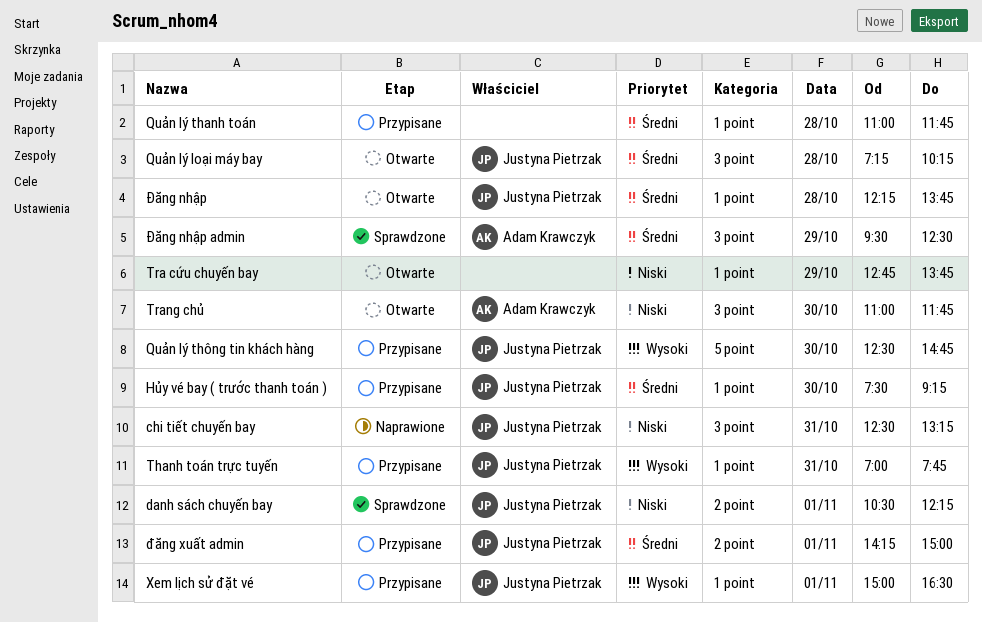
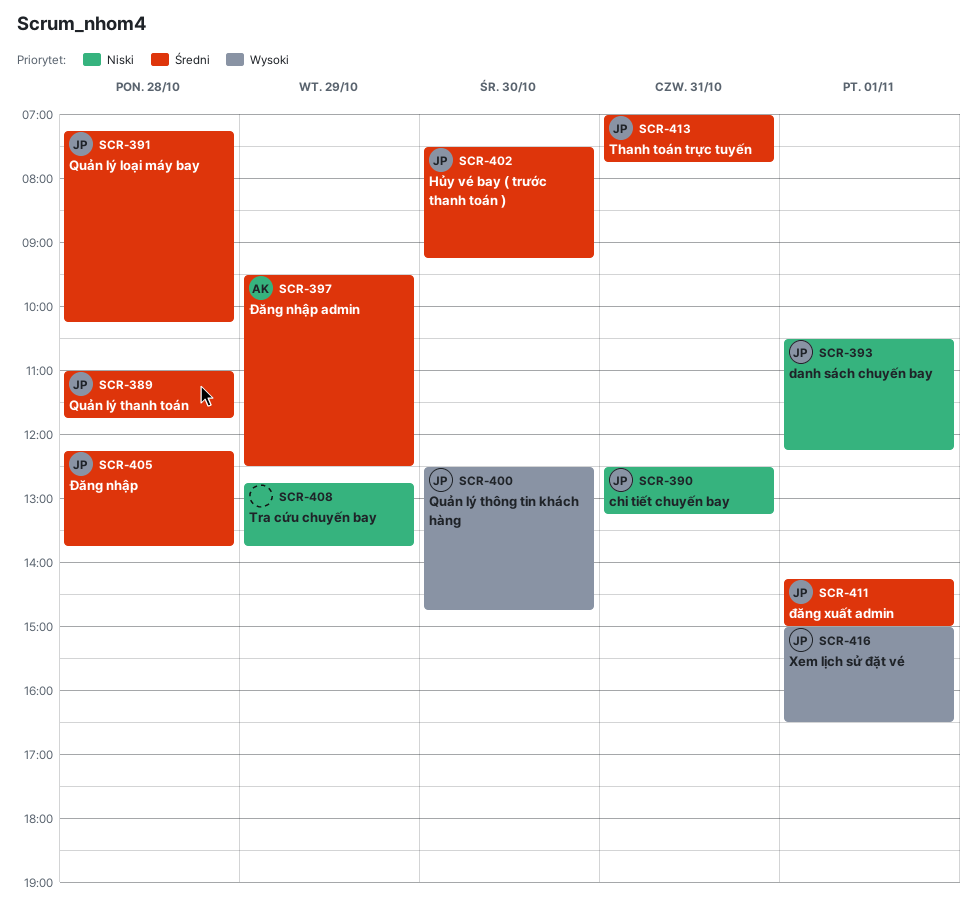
Quản lý thanh toán, owner: none -> Justyna Pietrzak
Thanh toán trực tuyến, priority: Wysoki -> Średni
Trang chủ: present -> none

